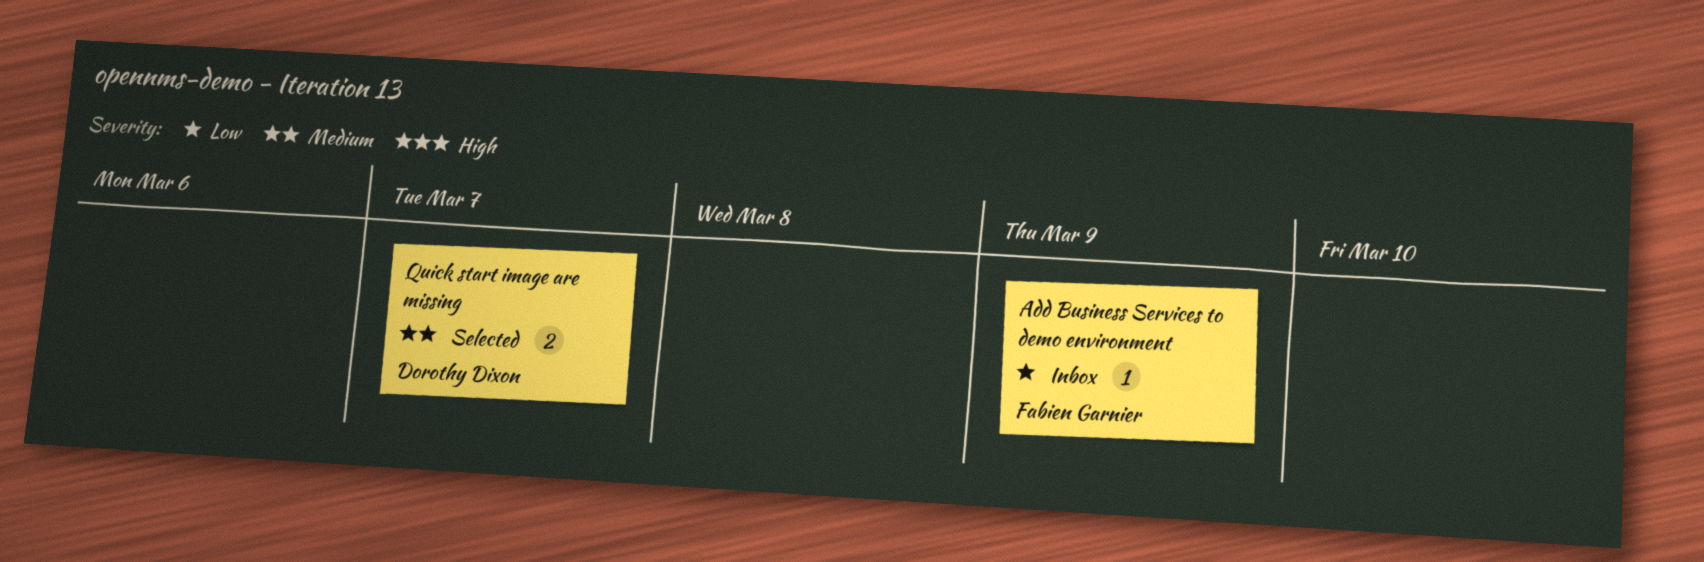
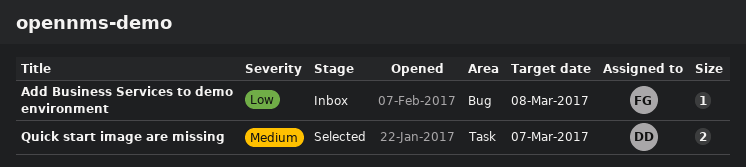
Add Business Services to demo environment, due: Mar 9 -> Mar 8

